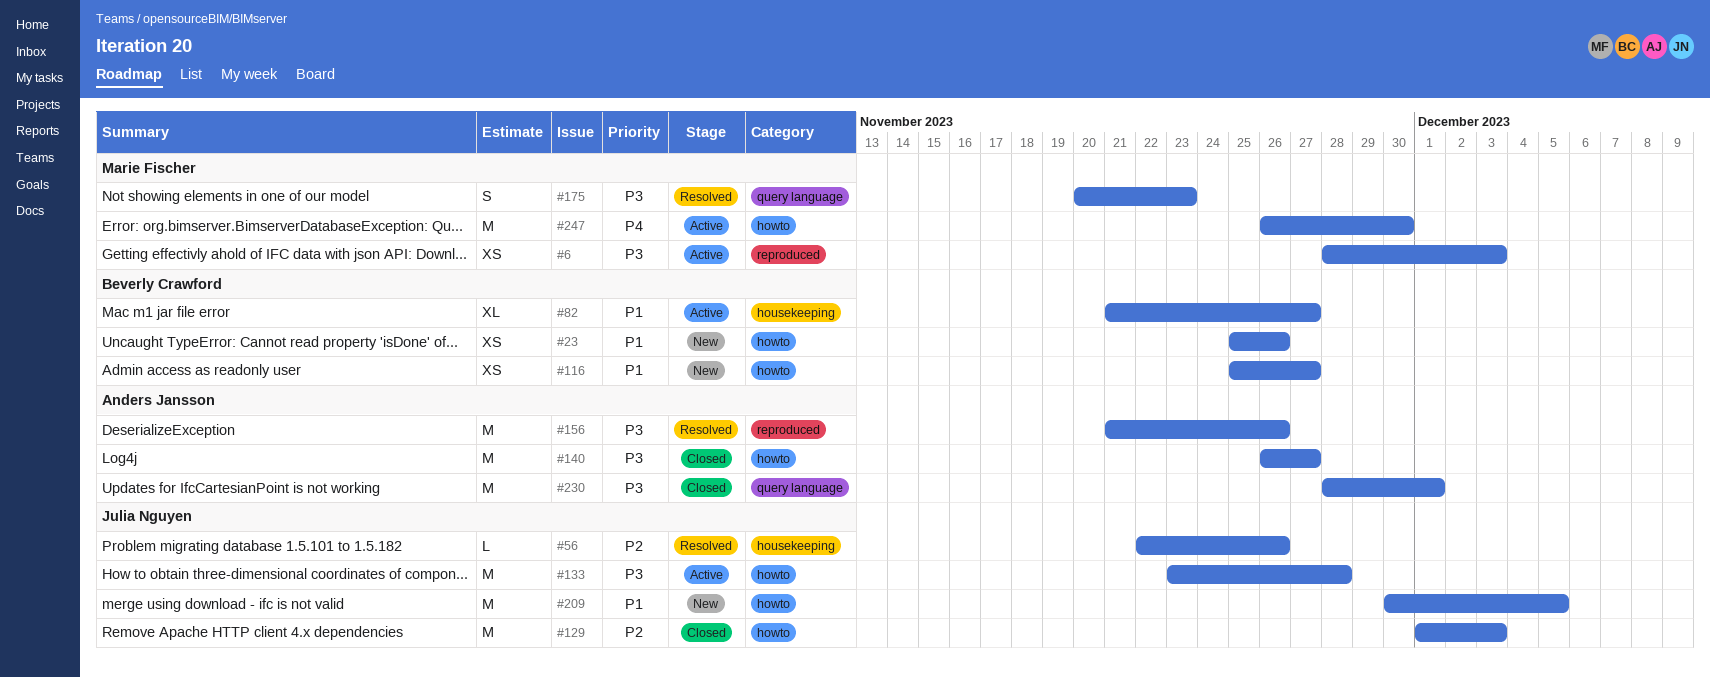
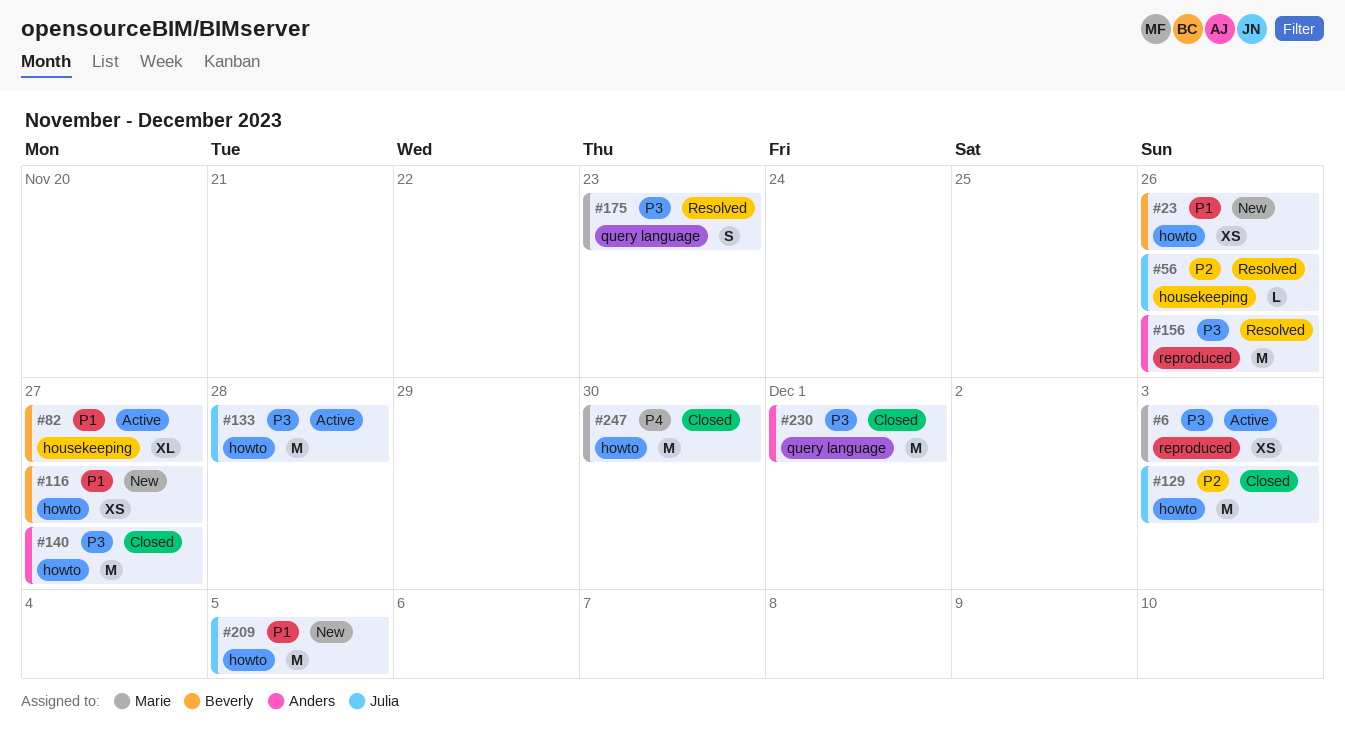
#247, status: Active -> Closed

